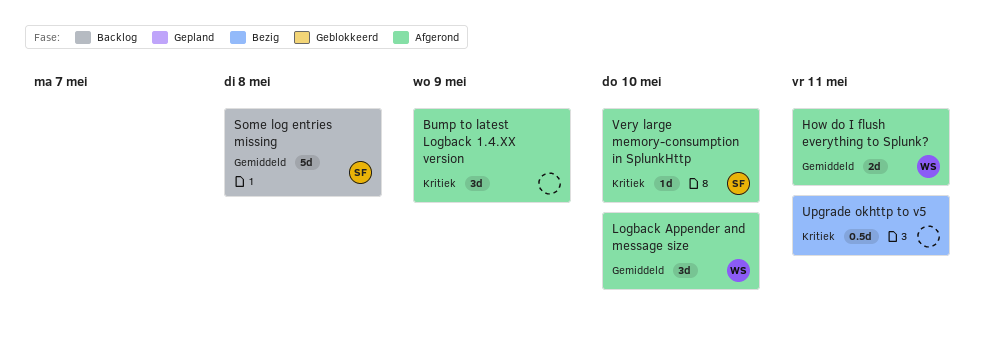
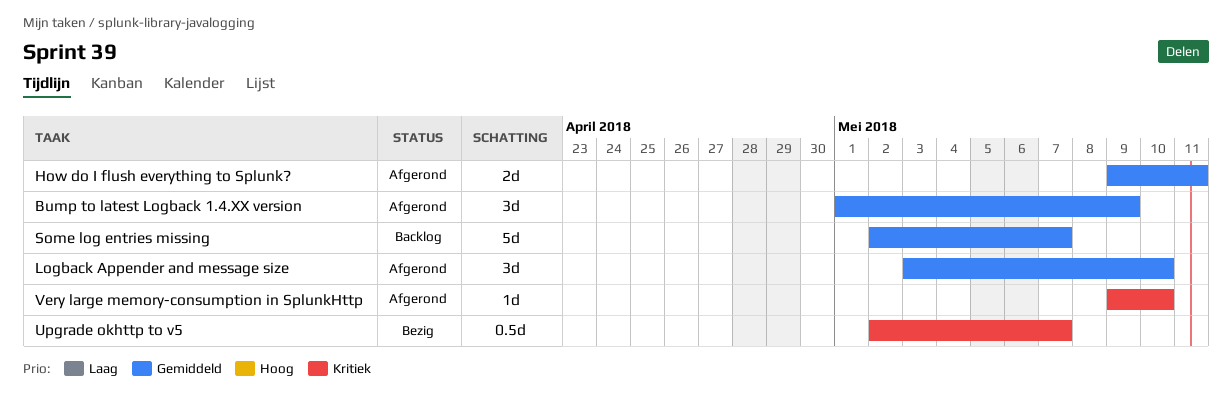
Bump to latest Logback 1.4.XX version, priority: Kritiek -> Gemiddeld
Some log entries missing, due: May 8 -> May 7
Upgrade okhttp to v5, due: May 11 -> May 7

